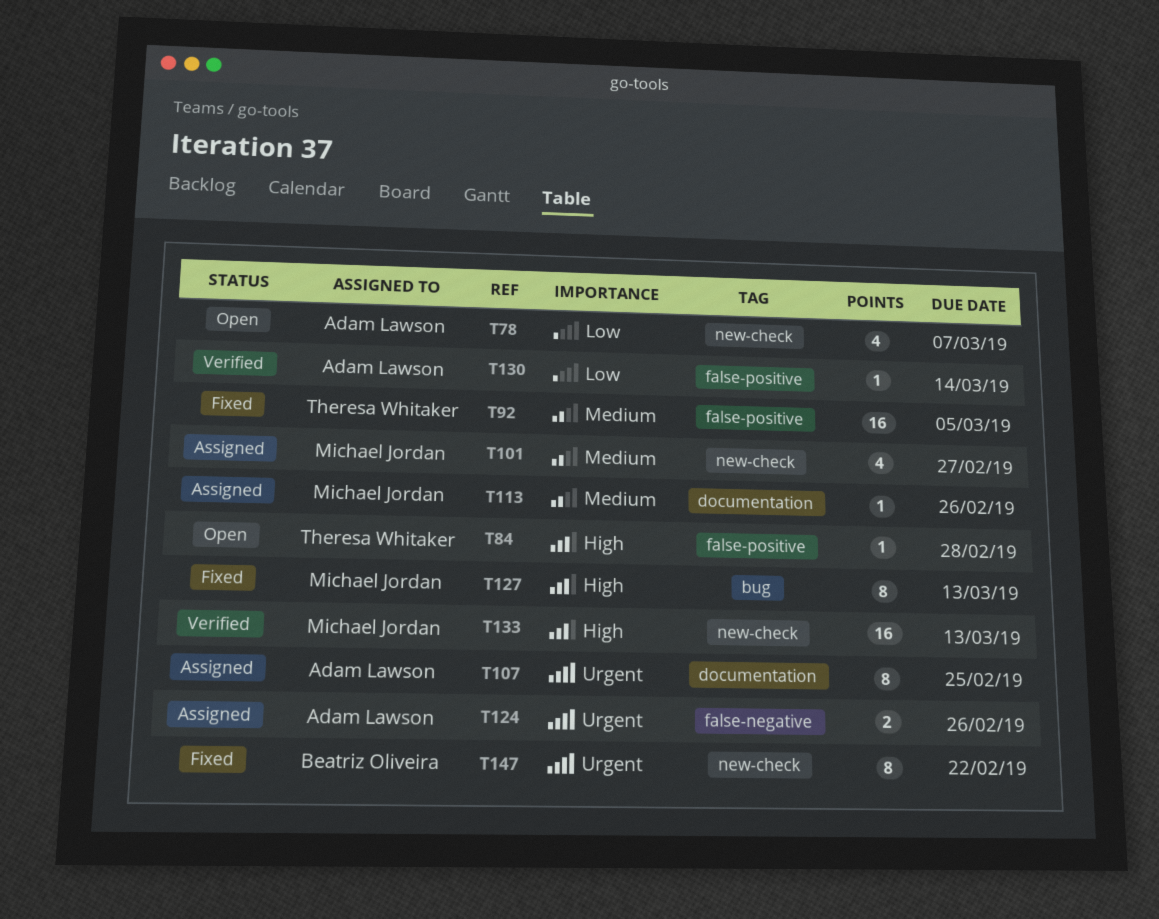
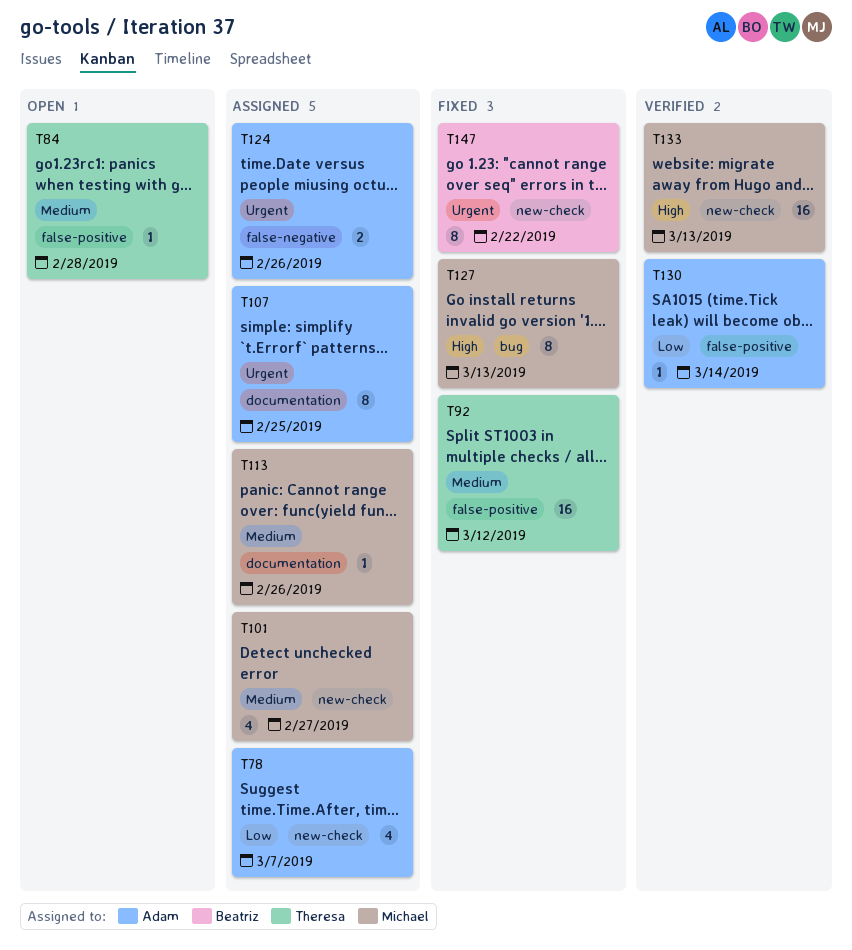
T78, status: Open -> Assigned
T84, priority: High -> Medium
T92, due: Mar 5 -> Mar 12

